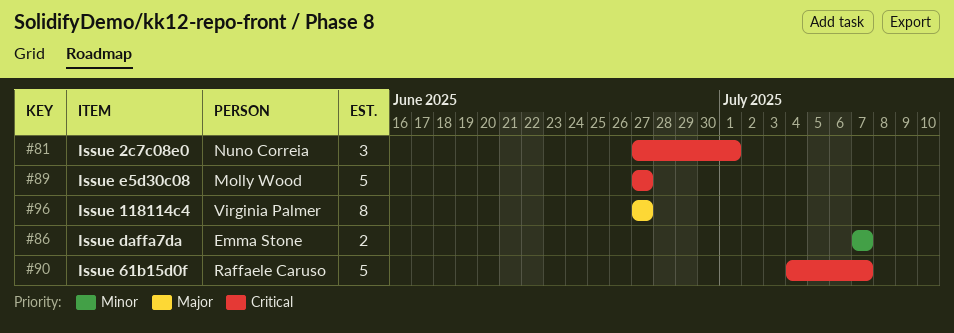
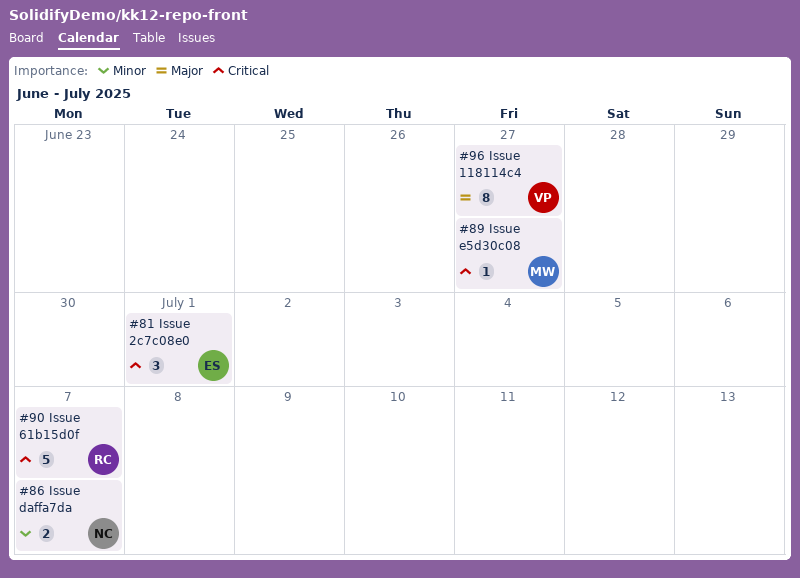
#81, owner: Nuno Correia -> Emma Stone
#86, owner: Emma Stone -> Nuno Correia
#89, estimate: 5 -> 1

